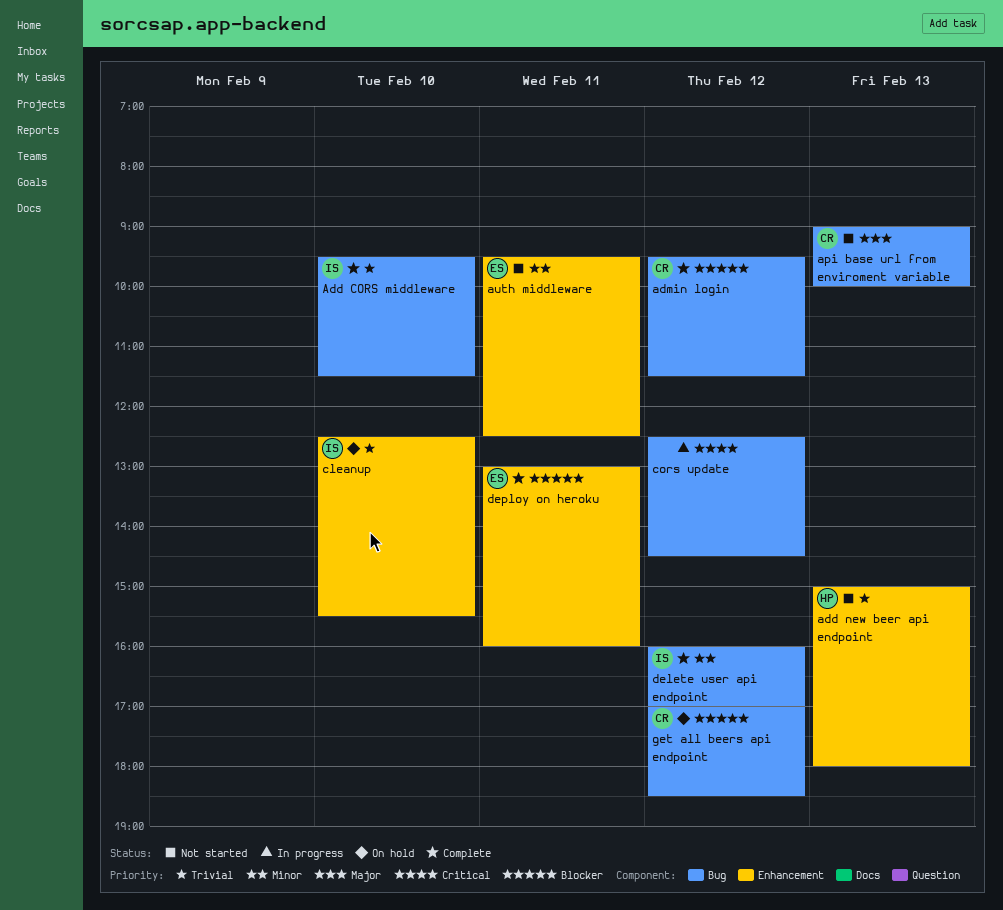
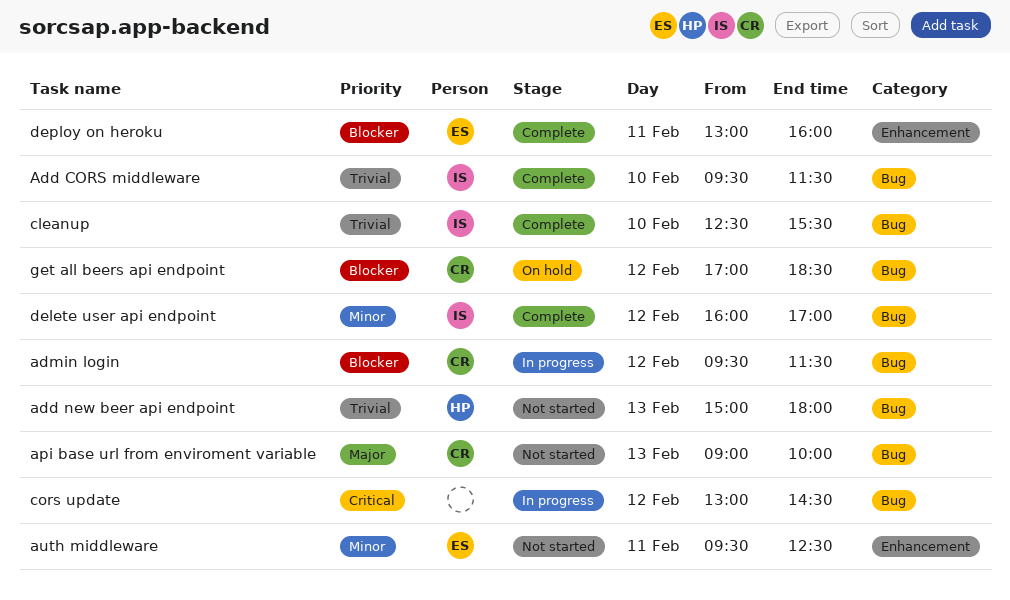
add new beer api endpoint, label: Enhancement -> Bug
admin login, status: Complete -> In progress
cleanup, status: On hold -> Complete
cleanup, label: Enhancement -> Bug
cors update, begins: 12:30 -> 13:00

